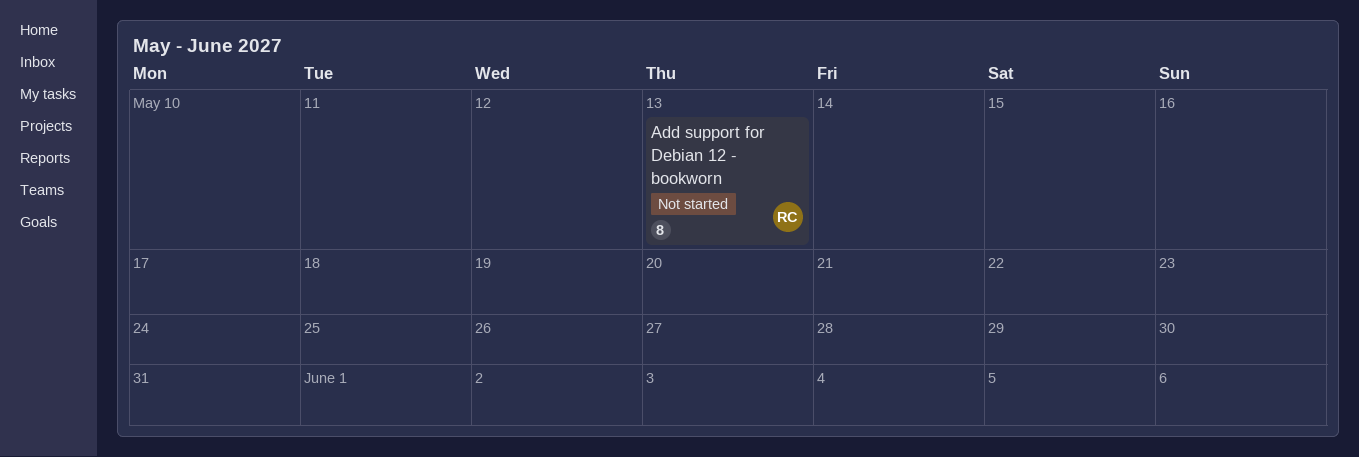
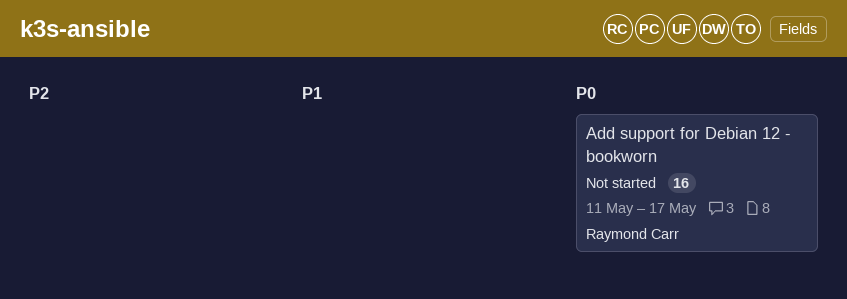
Add support for Debian 12 - bookworn, estimate: 8 -> 16
Add support for Debian 12 - bookworn, due: May 13 -> May 17

